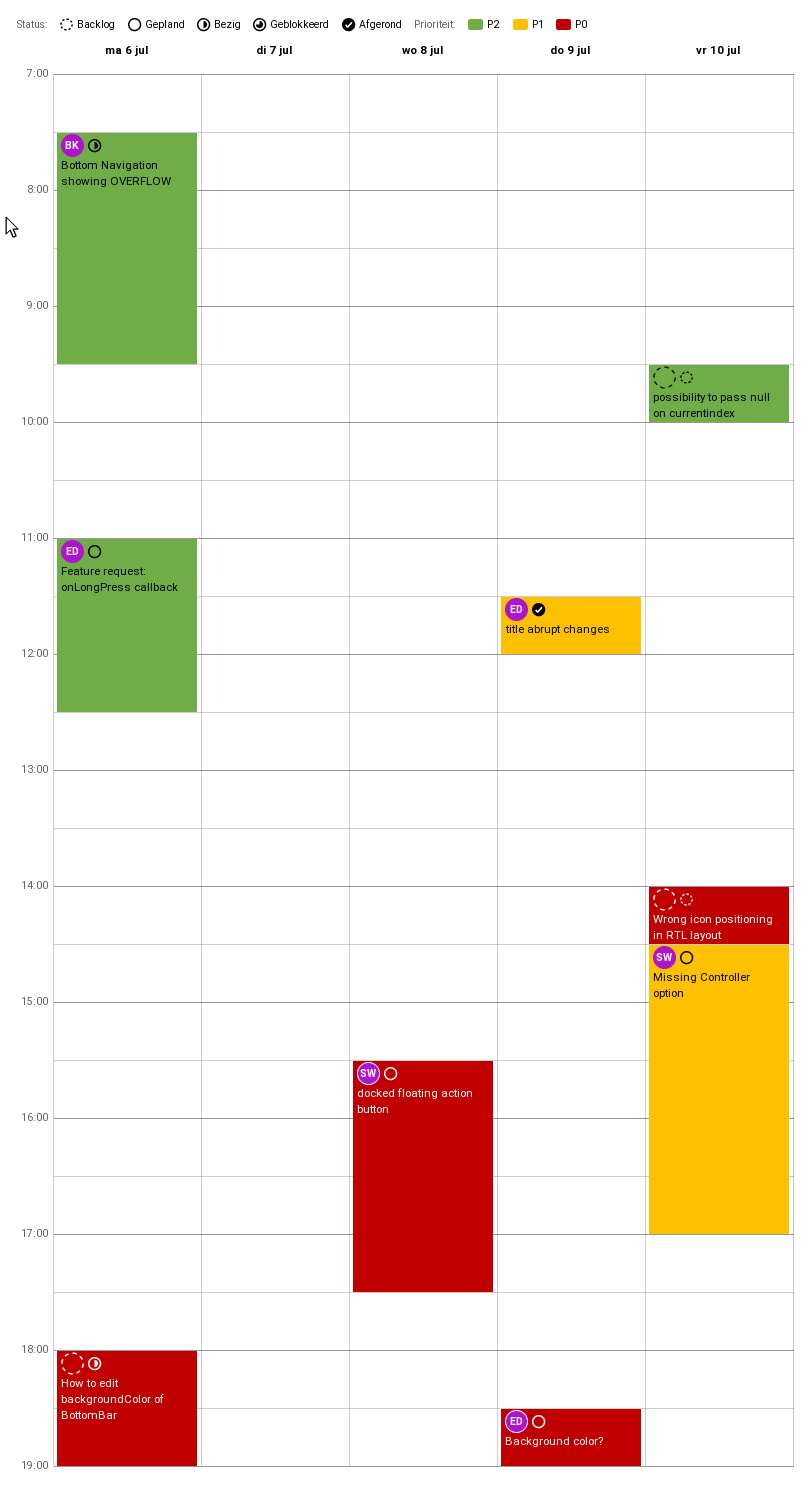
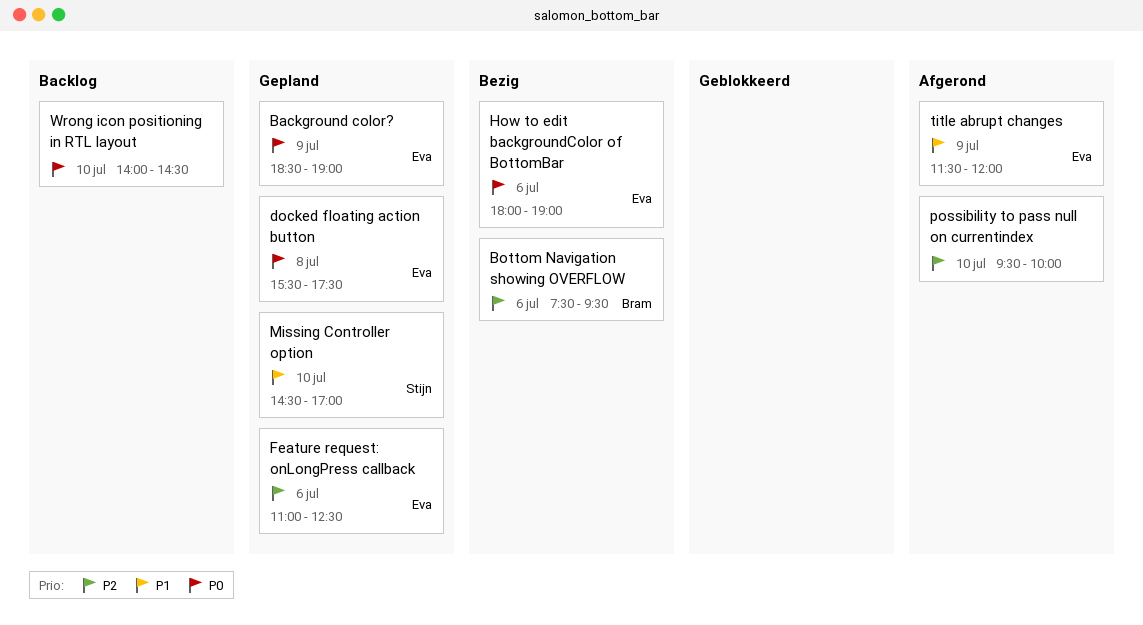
docked floating action button, owner: Stijn -> Eva
How to edit backgroundColor of BottomBar, owner: none -> Eva
possibility to pass null on currentindex, status: Backlog -> Afgerond

